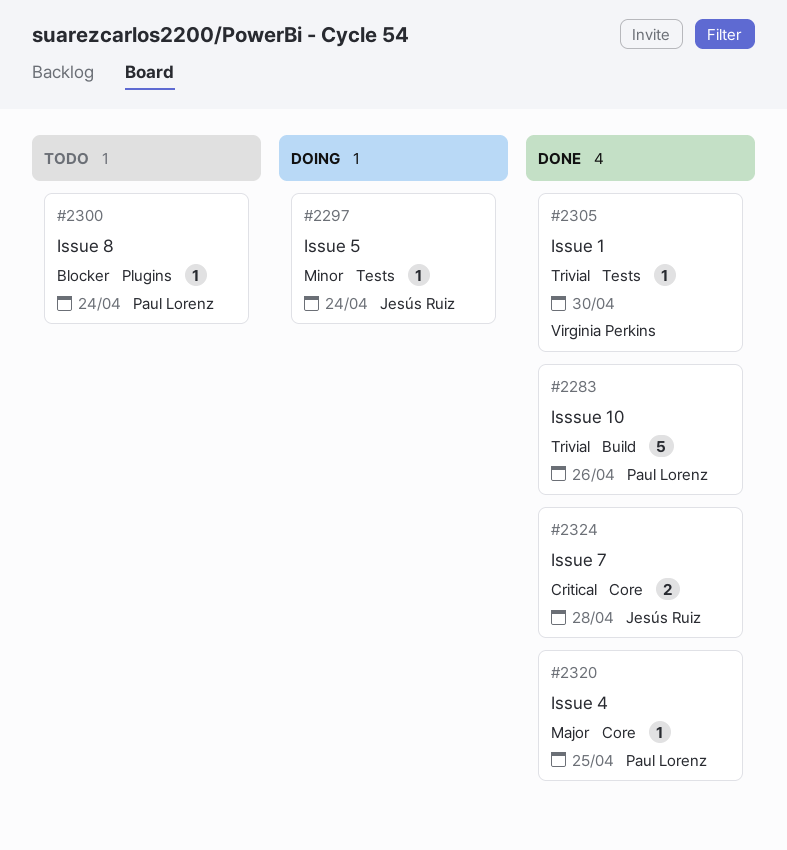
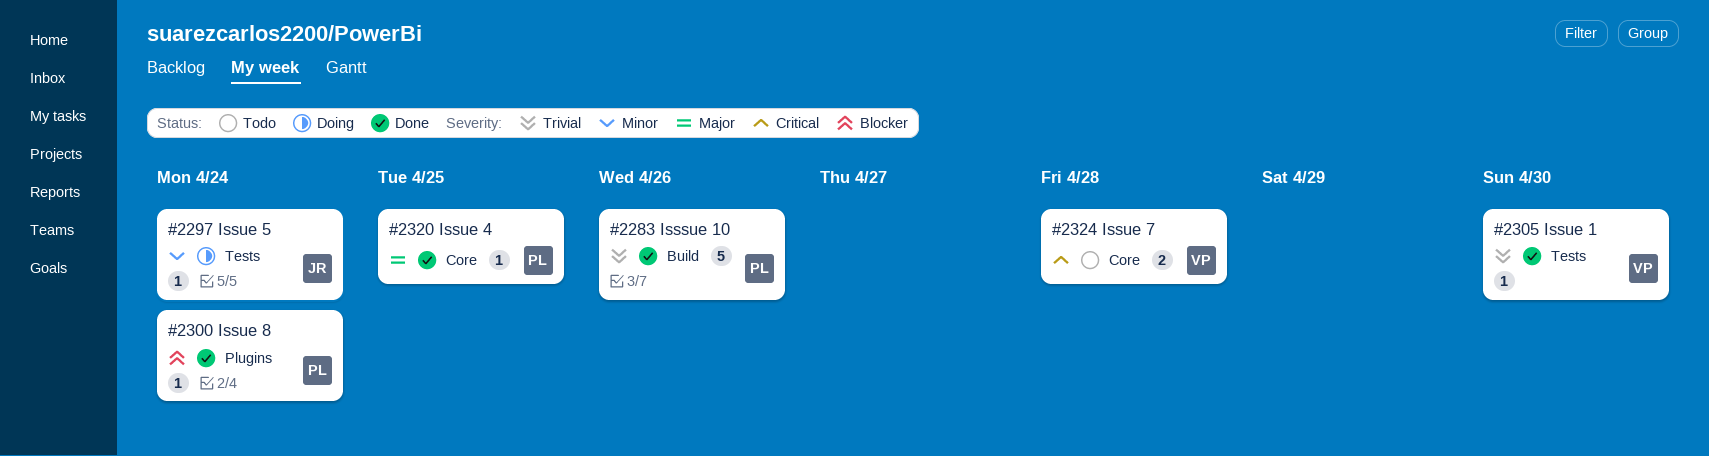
#2300, status: Todo -> Done
#2324, status: Done -> Todo
#2324, owner: Jesús Ruiz -> Virginia Perkins

